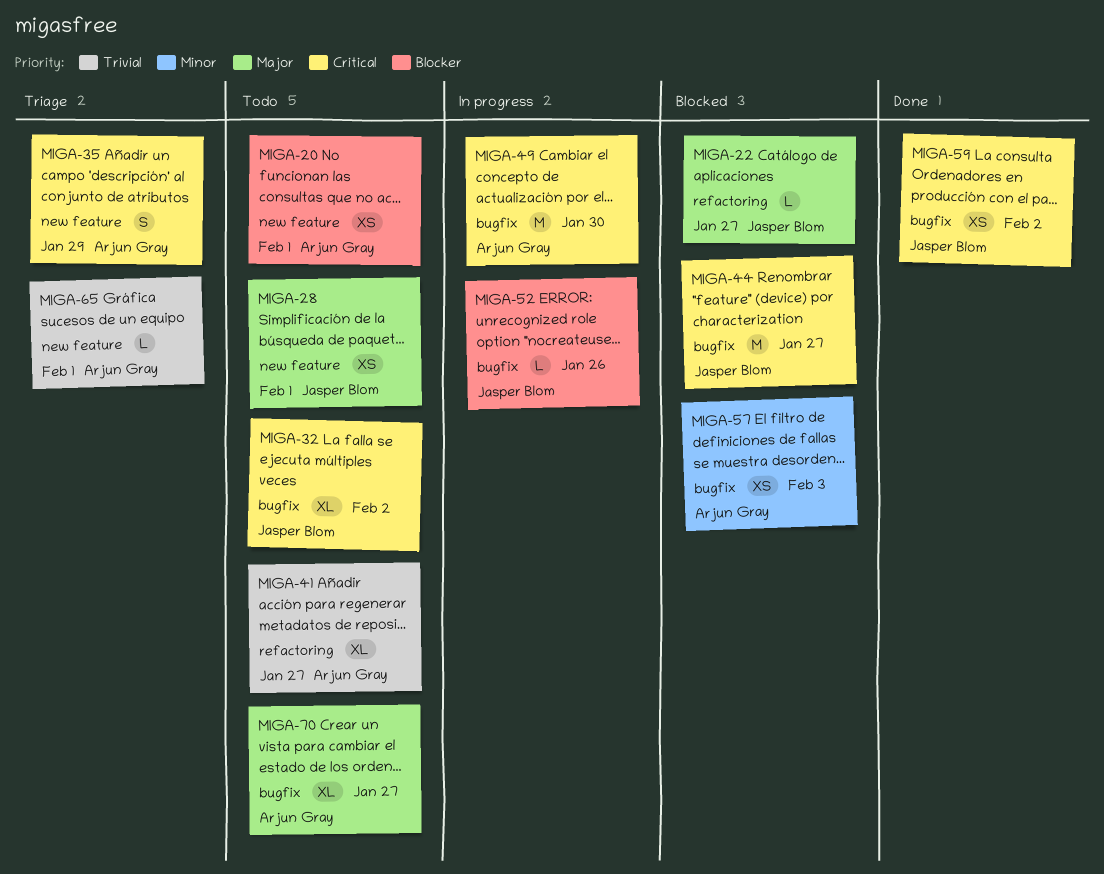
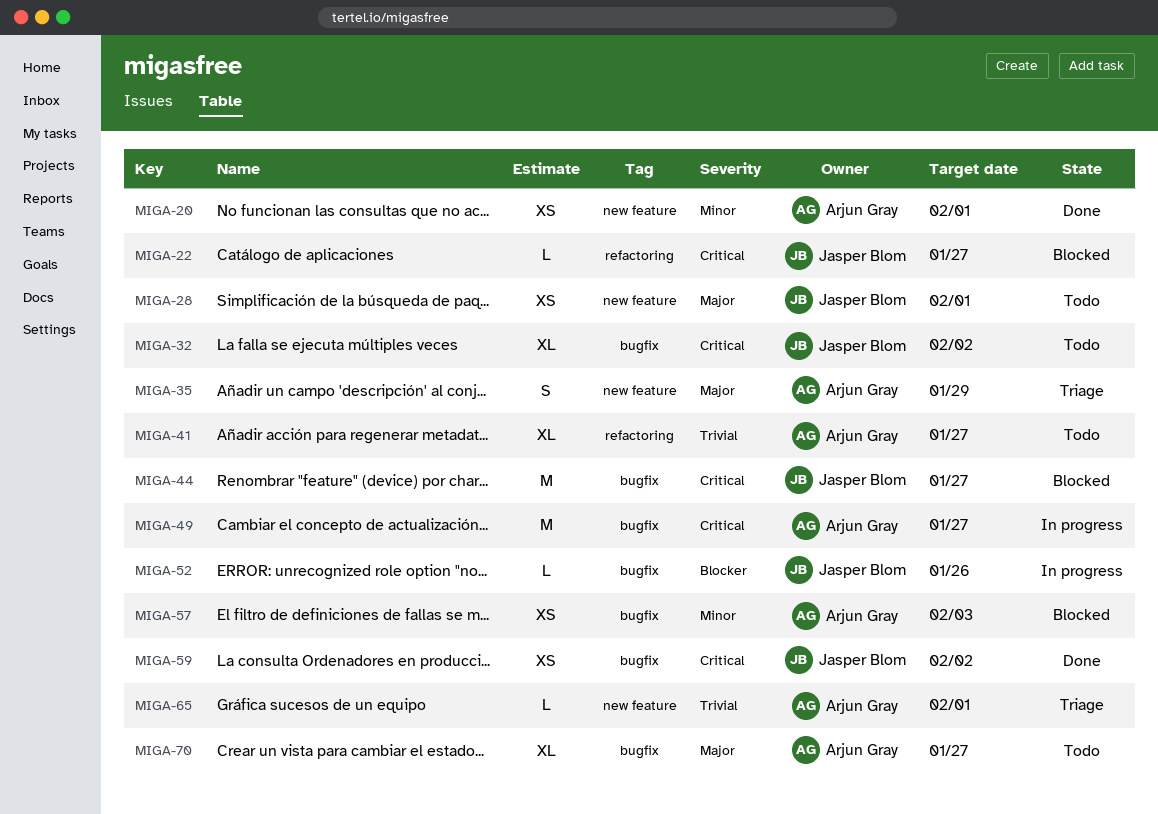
MIGA-20, status: Todo -> Done
MIGA-20, priority: Blocker -> Minor
MIGA-22, priority: Major -> Critical
MIGA-35, priority: Critical -> Major
MIGA-49, due: Jan 30 -> Jan 27

